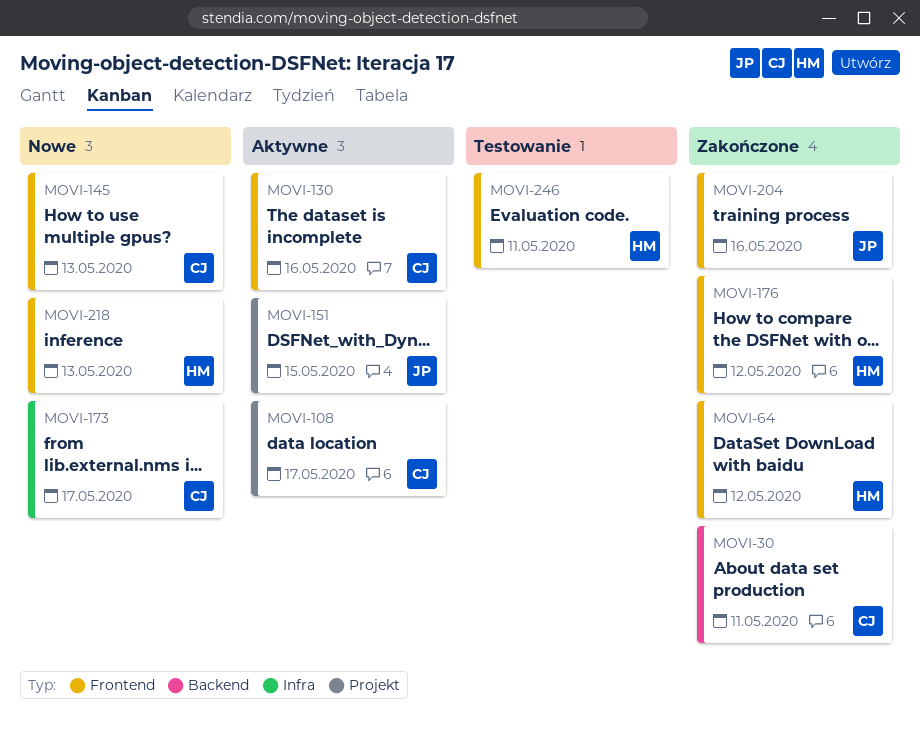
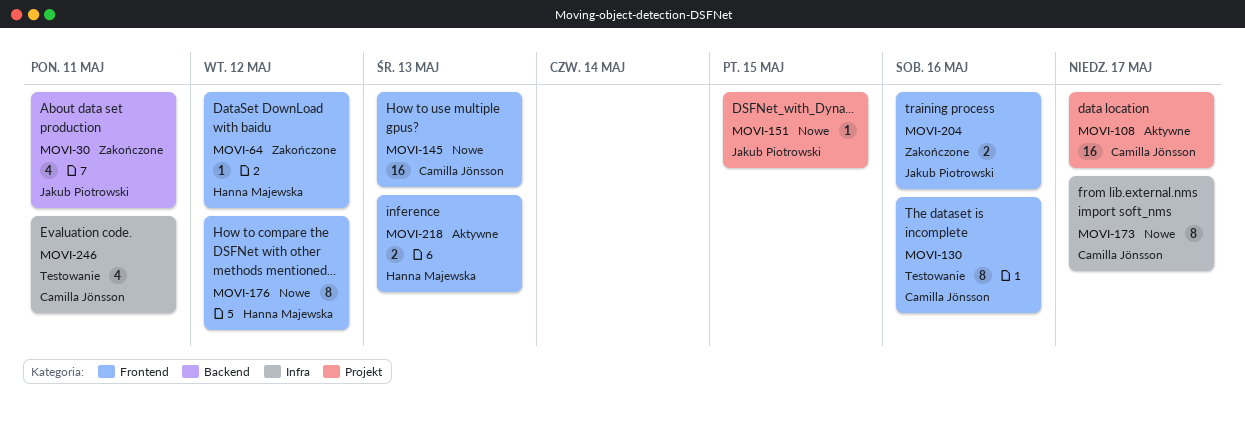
MOVI-30, owner: Camilla Jönsson -> Jakub Piotrowski
MOVI-130, status: Aktywne -> Testowanie
MOVI-151, status: Aktywne -> Nowe
MOVI-176, status: Zakończone -> Nowe
MOVI-218, status: Nowe -> Aktywne
MOVI-246, owner: Hanna Majewska -> Camilla Jönsson
MOVI-246, label: Frontend -> Infra

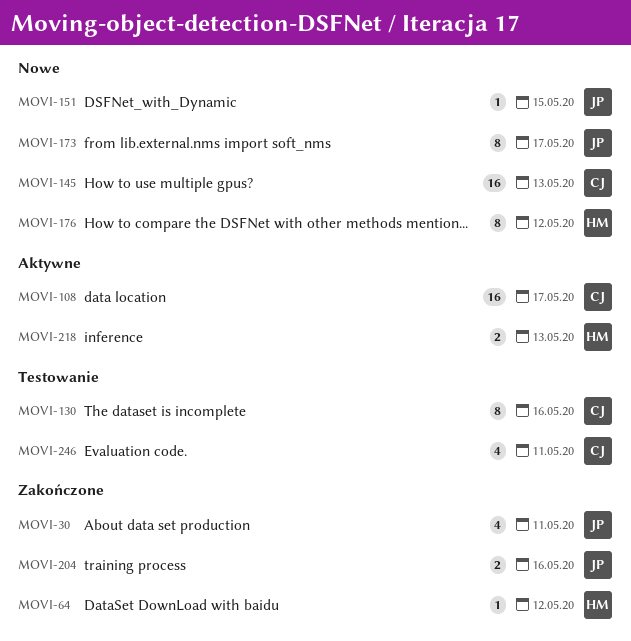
MOVI-173, owner: Camilla Jönsson -> Jakub Piotrowski

